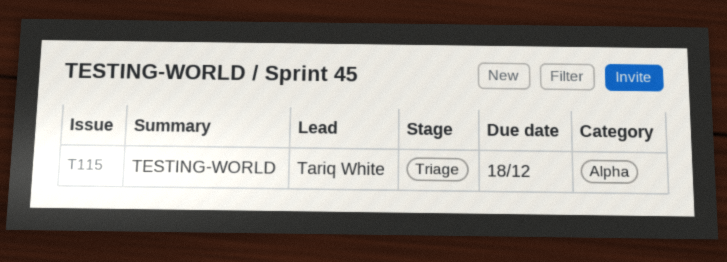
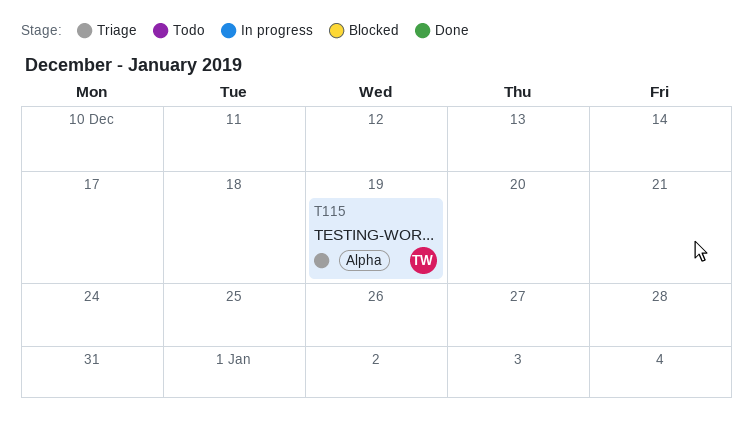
T115, due: Dec 18 -> Dec 19

